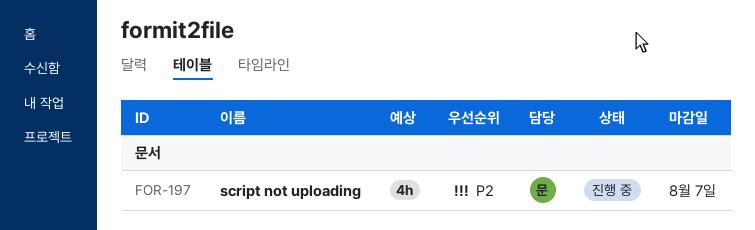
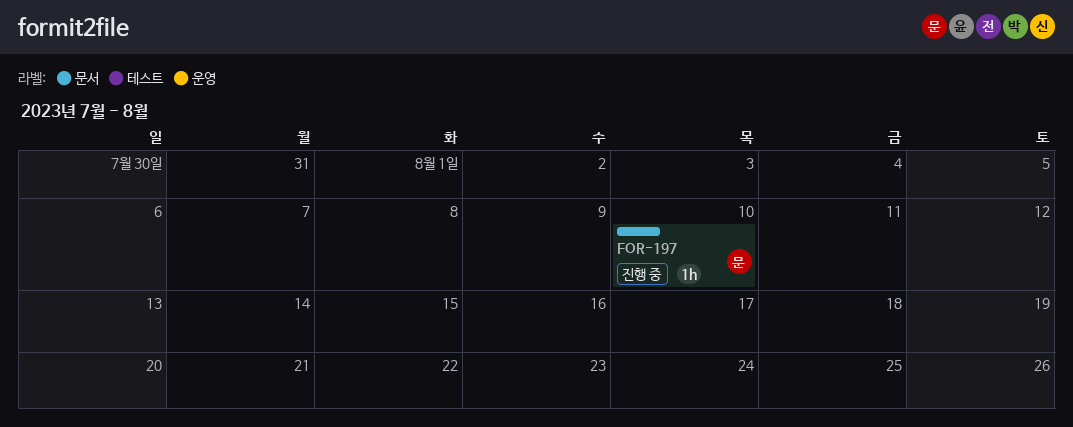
FOR-197, estimate: 4h -> 1h
FOR-197, due: Aug 7 -> Aug 10

